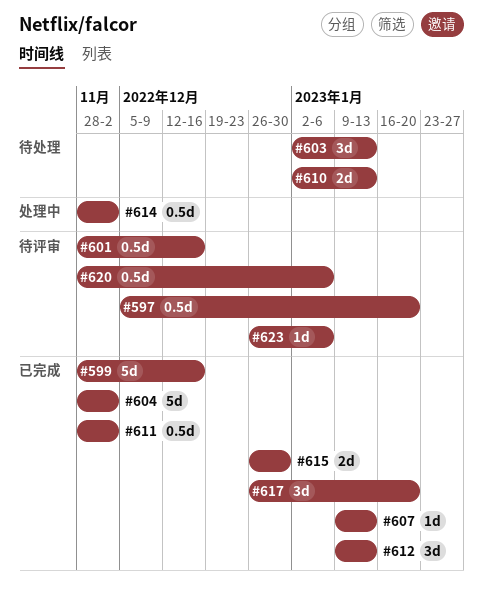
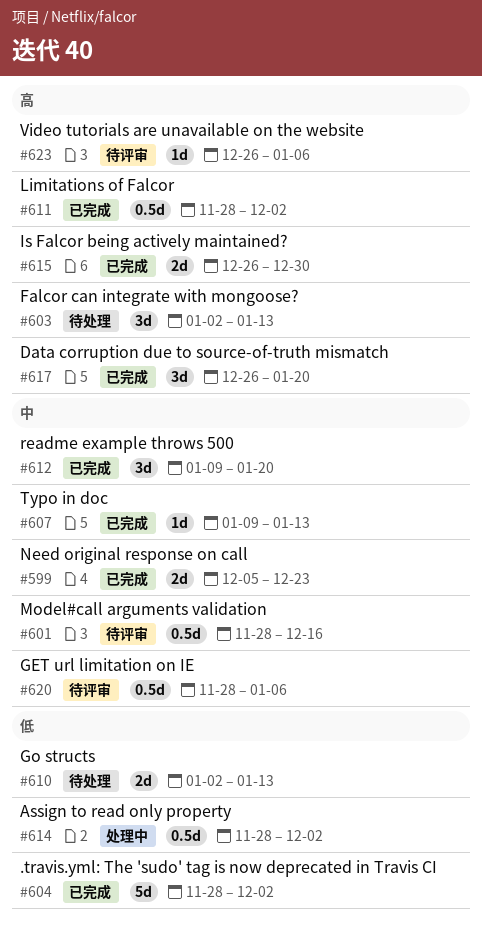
#597: present -> none
#599, estimate: 5d -> 2d
#599, start: Nov 28 -> Dec 5
#599, due: Dec 16 -> Dec 23
#612, due: Jan 13 -> Jan 20

